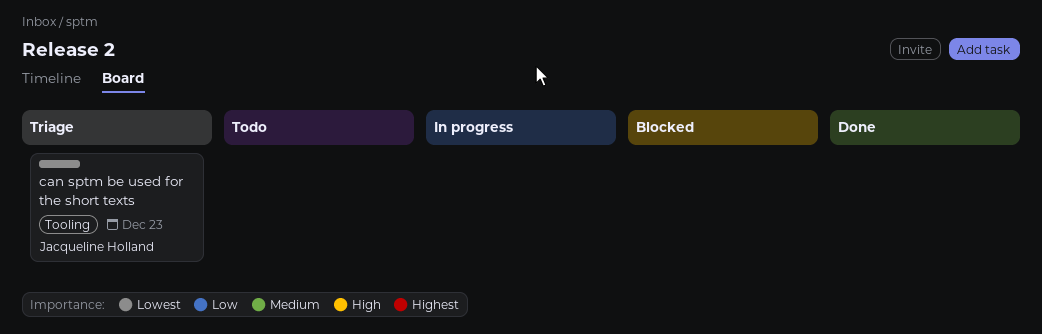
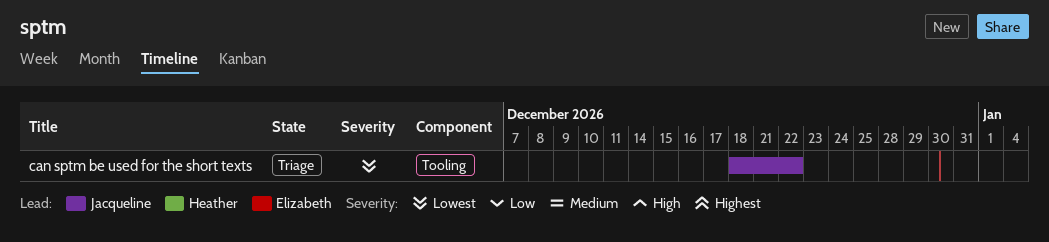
can sptm be used for the short texts, due: Dec 23 -> Dec 22

